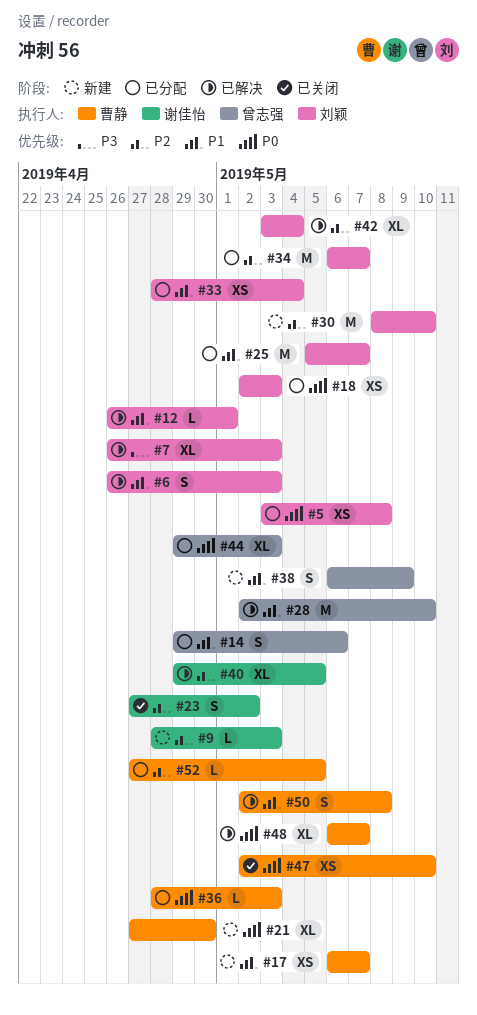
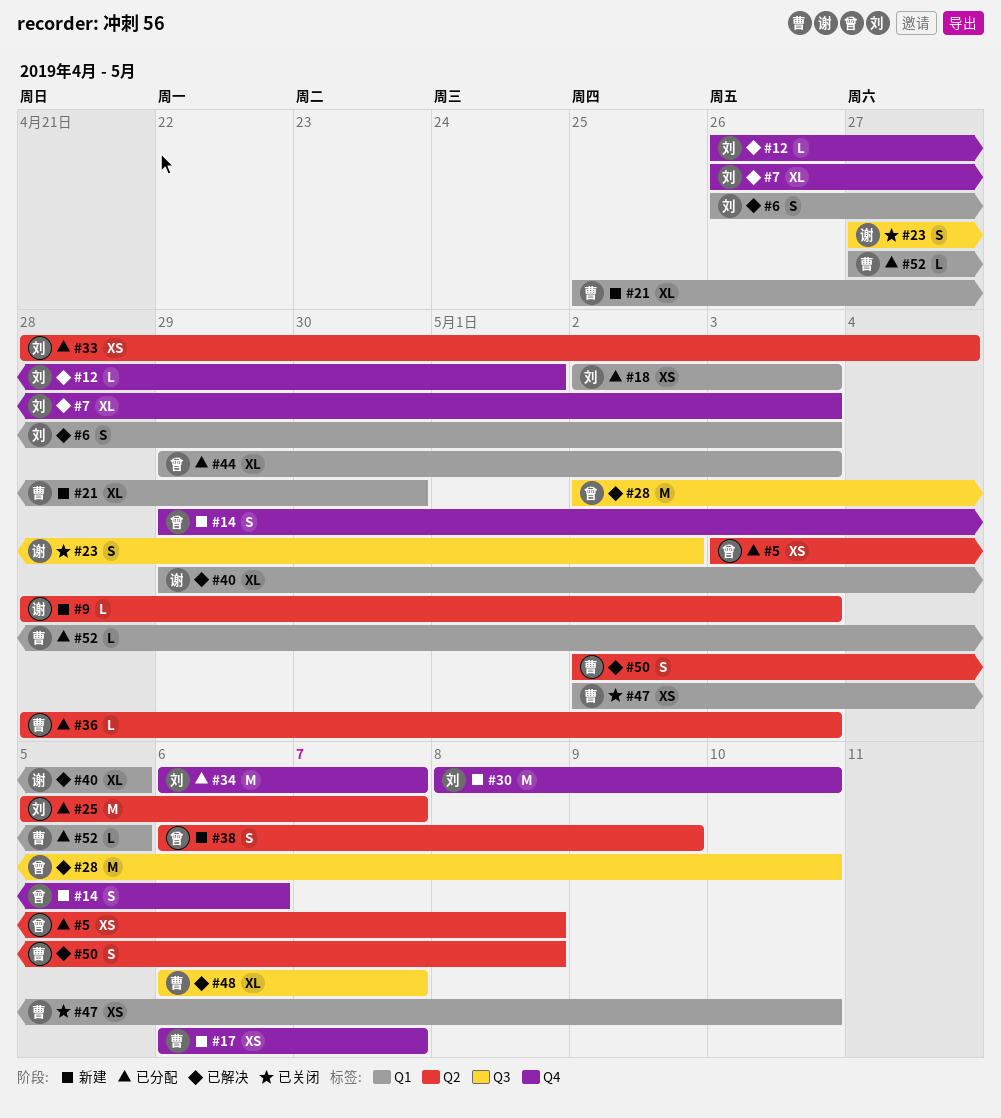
#5, owner: 刘颖 -> 曾志强
#14, status: 已分配 -> 新建
#21, start: Apr 27 -> Apr 25
#42: present -> none

